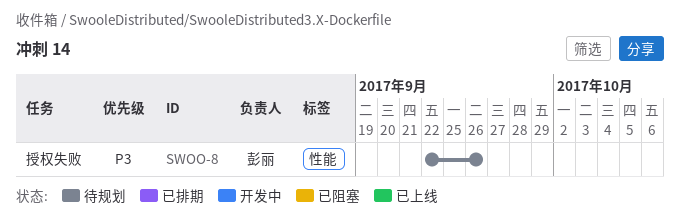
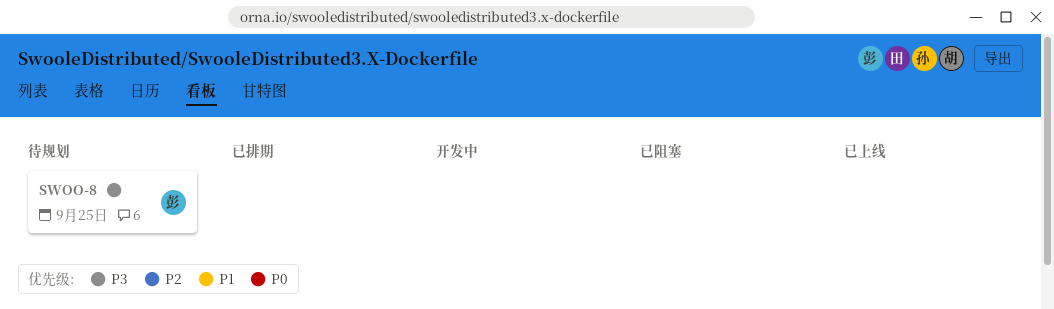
SWOO-8, due: Sep 26 -> Sep 25

